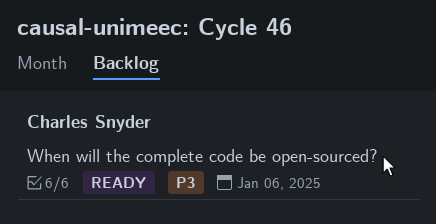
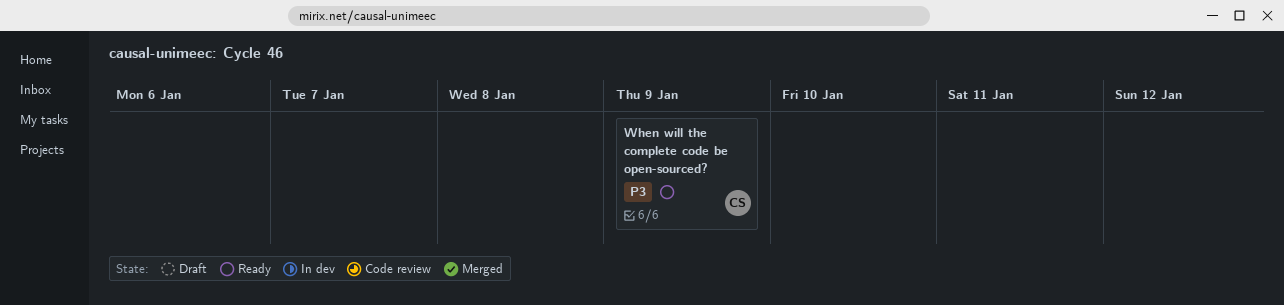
When will the complete code be open-sourced?, due: Jan 6 -> Jan 9

